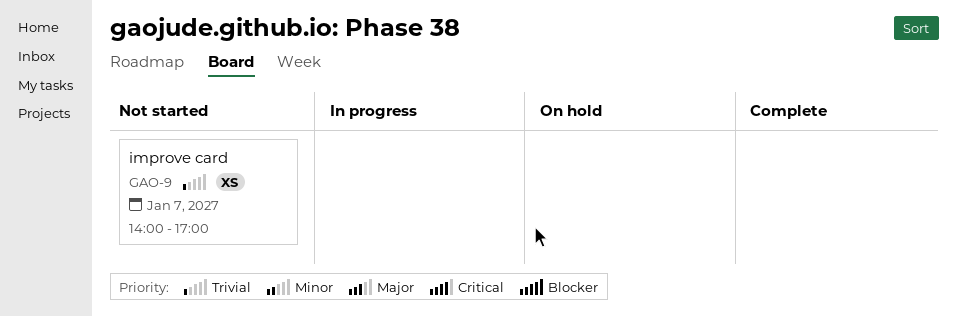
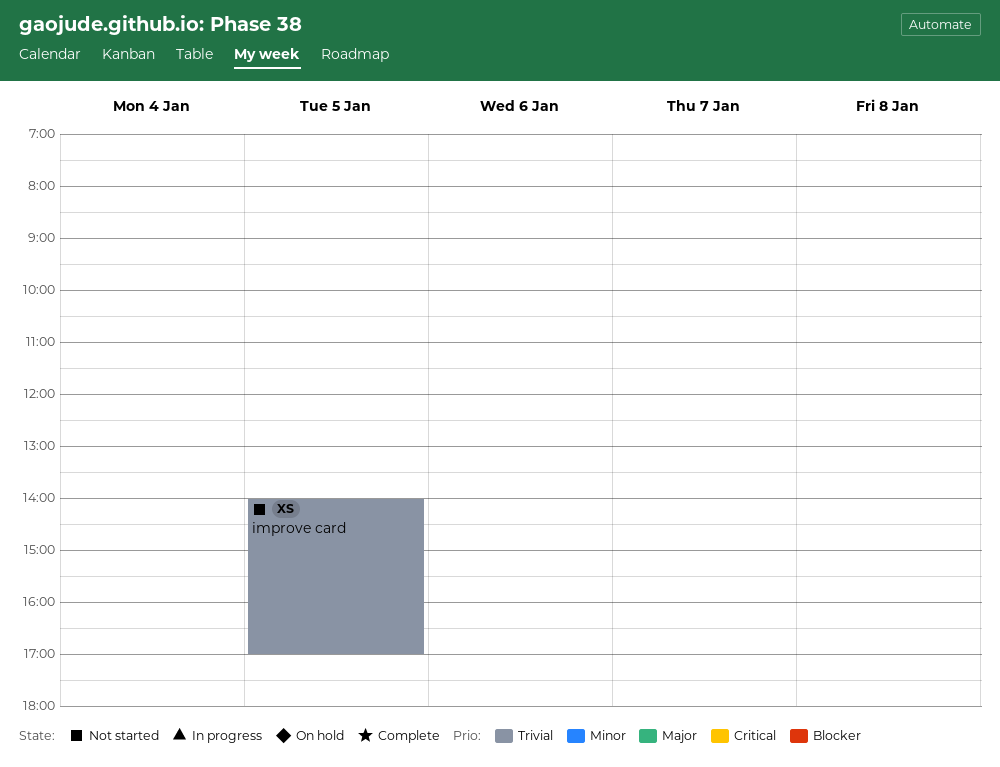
improve card, day: Jan 7 -> Jan 5

